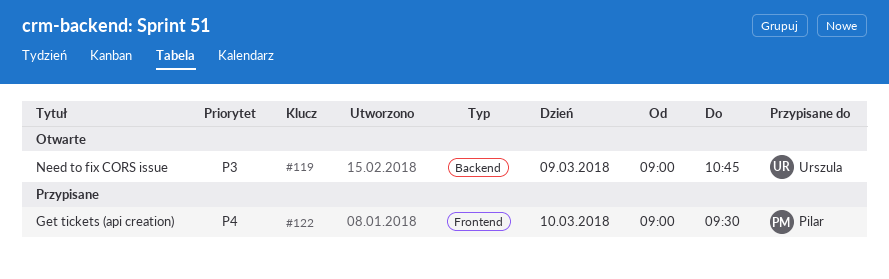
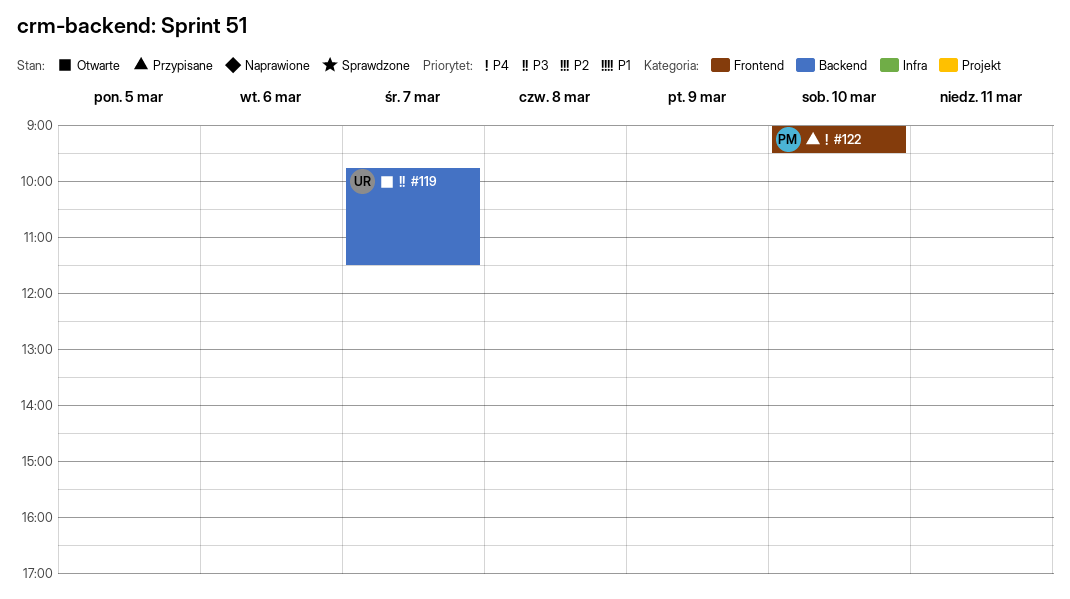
#119, day: Mar 9 -> Mar 7
#119, begins: 09:00 -> 09:45
#119, ends: 10:45 -> 11:30

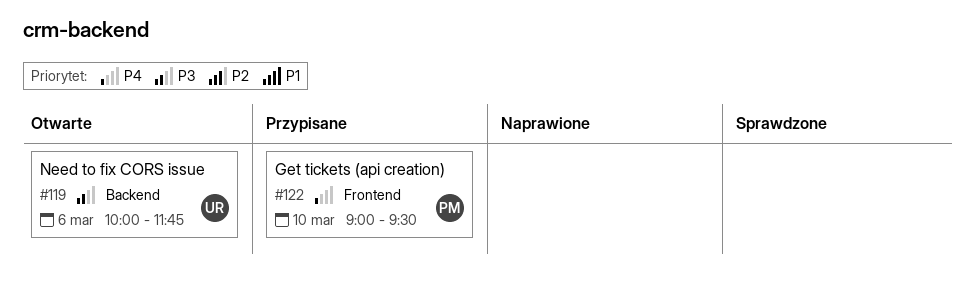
#119, day: Mar 7 -> Mar 6
#119, begins: 09:45 -> 10:00
#119, ends: 11:30 -> 11:45

